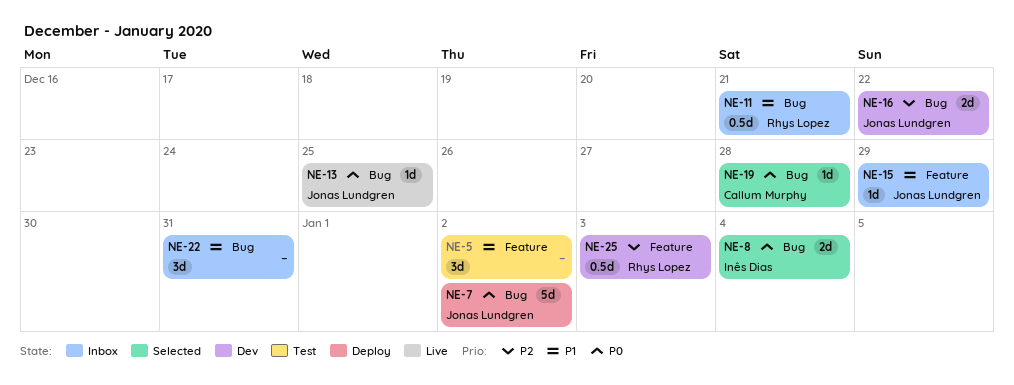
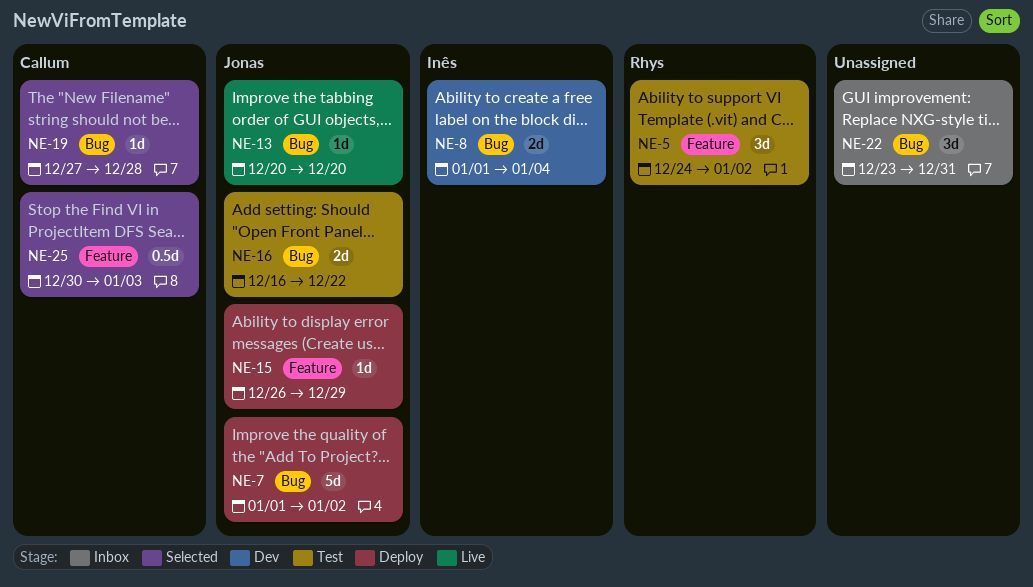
NE-5, owner: none -> Rhys Lopez
NE-8, status: Selected -> Dev
NE-11: present -> none
NE-13, due: Dec 25 -> Dec 20
NE-15, status: Inbox -> Deploy
NE-16, status: Dev -> Test
NE-25, status: Dev -> Selected
NE-25, owner: Rhys Lopez -> Callum Murphy

